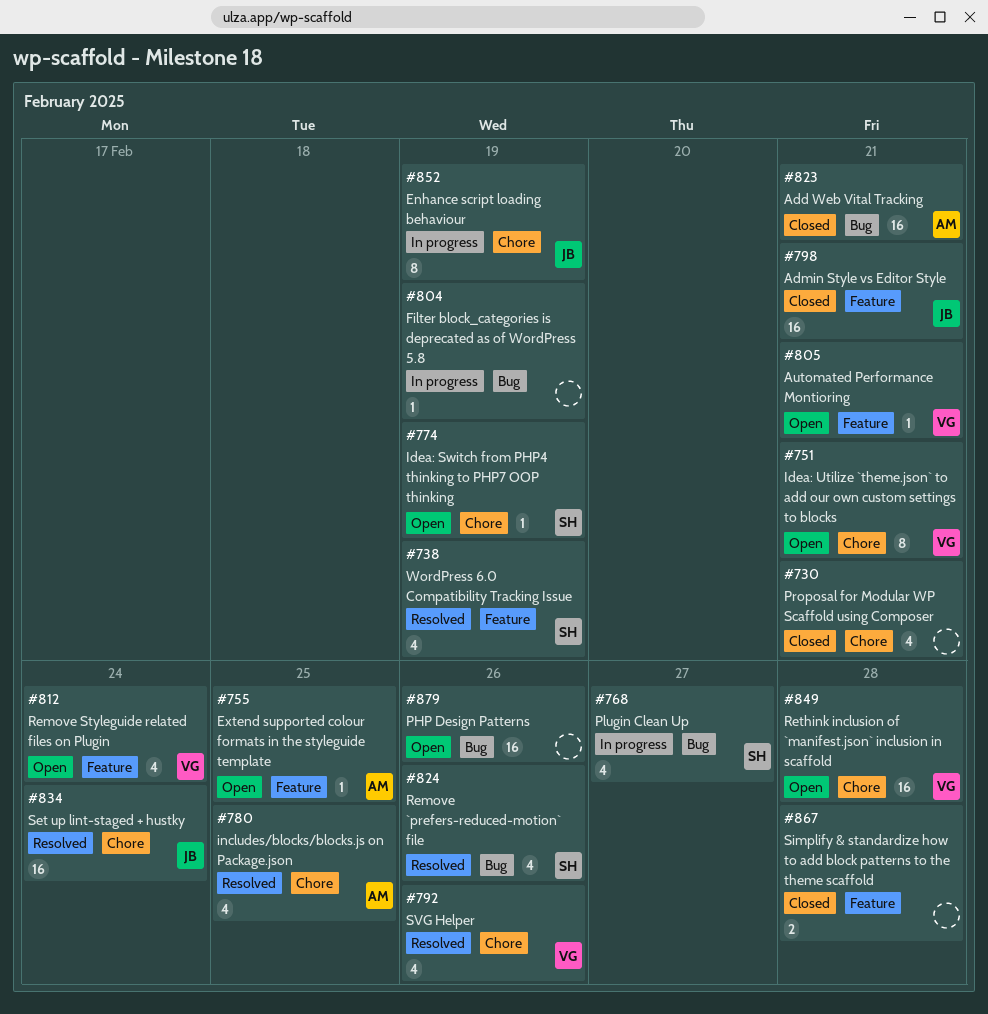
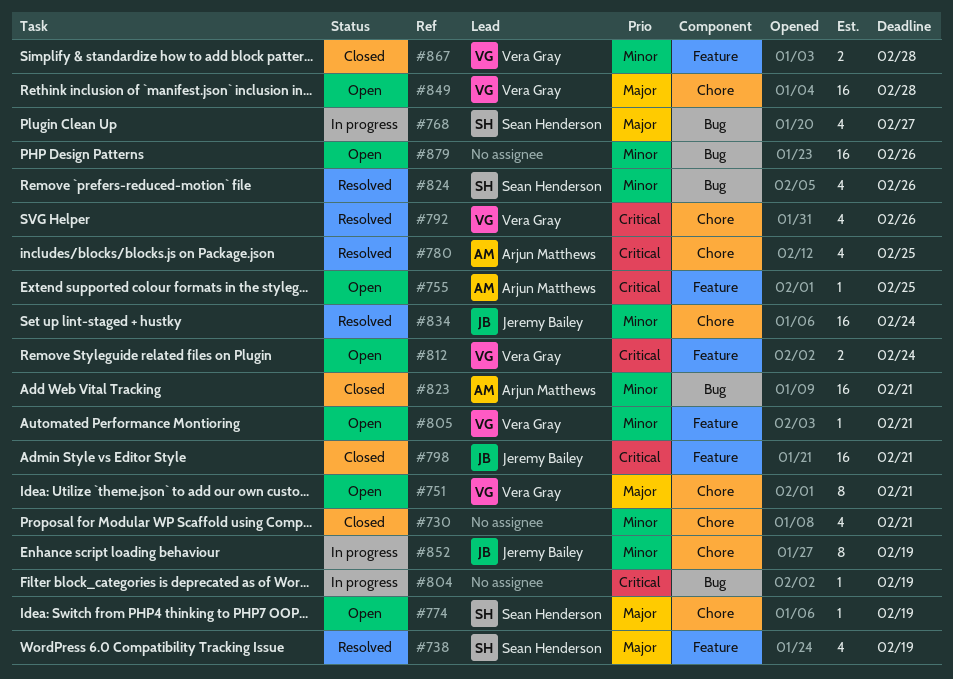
#812, estimate: 4 -> 2
#867, owner: none -> Vera Gray

